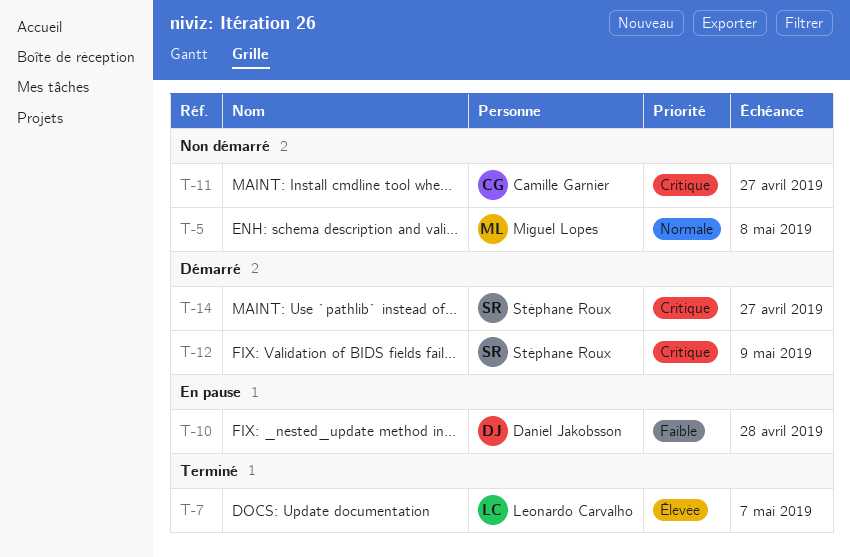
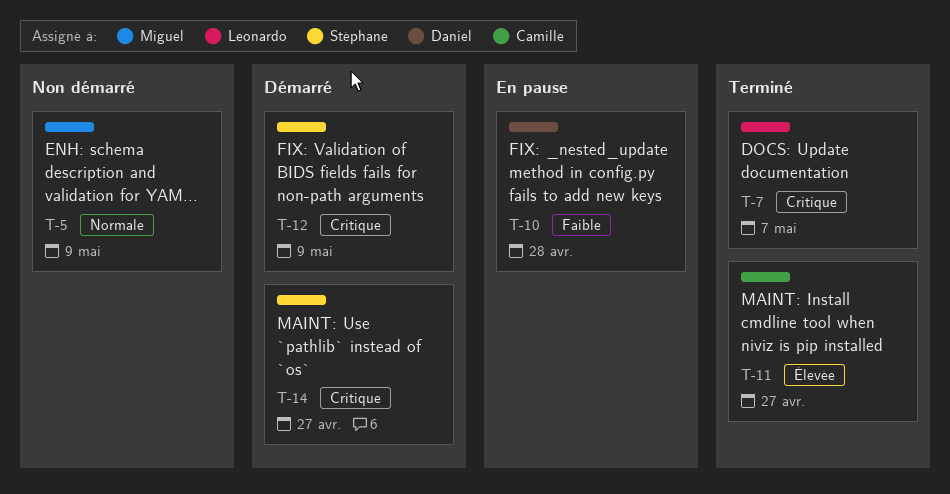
T-5, due: May 8 -> May 9
T-7, priority: Élevée -> Critique
T-11, status: Non démarré -> Terminé
T-11, priority: Critique -> Élevée

